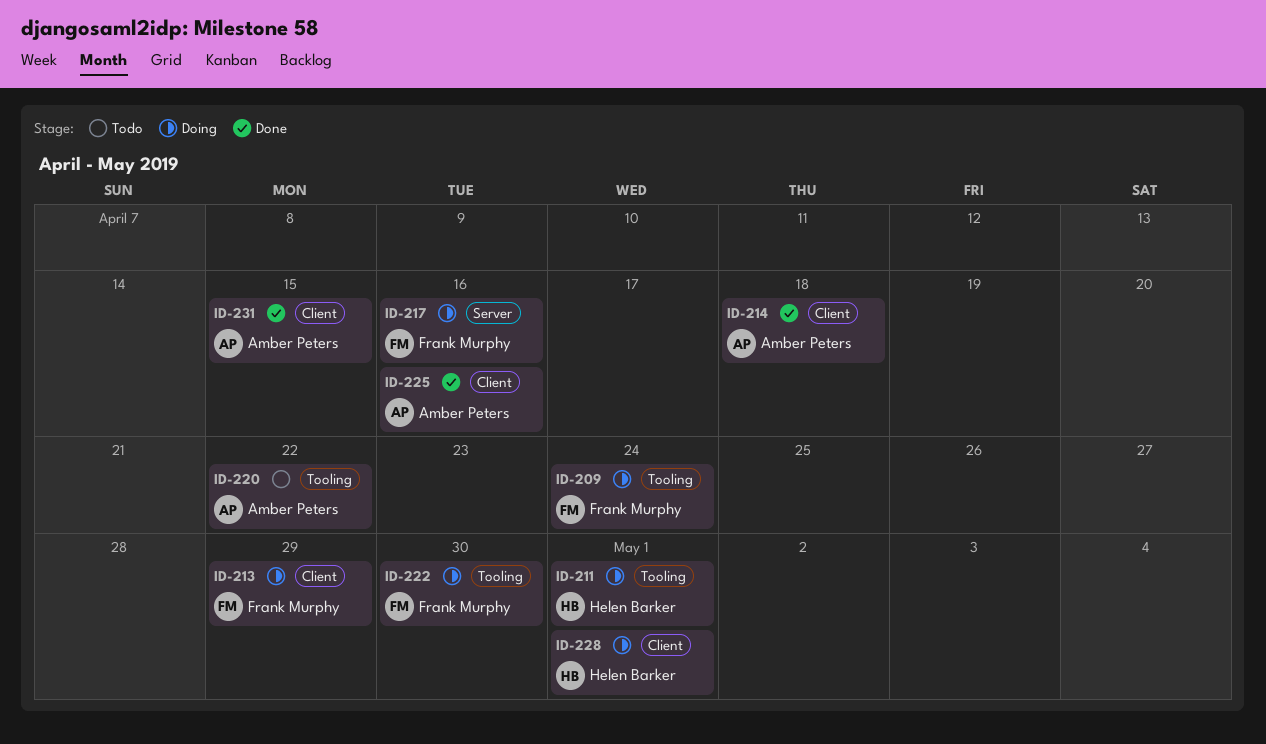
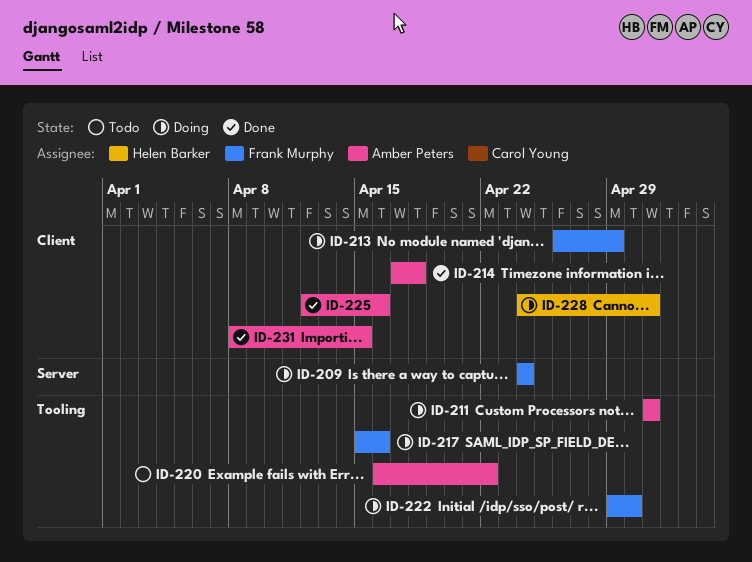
ID-209, label: Tooling -> Server
ID-211, owner: Helen Barker -> Amber Peters
ID-217, label: Server -> Tooling

